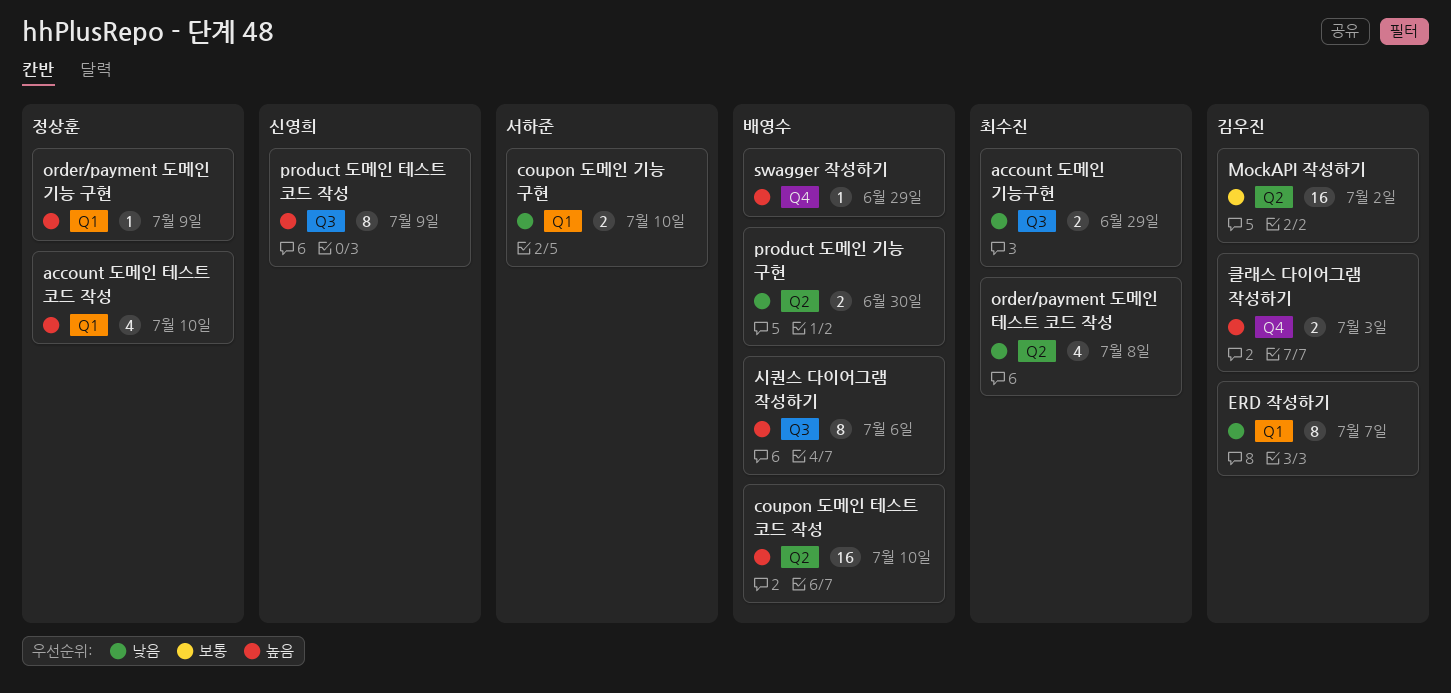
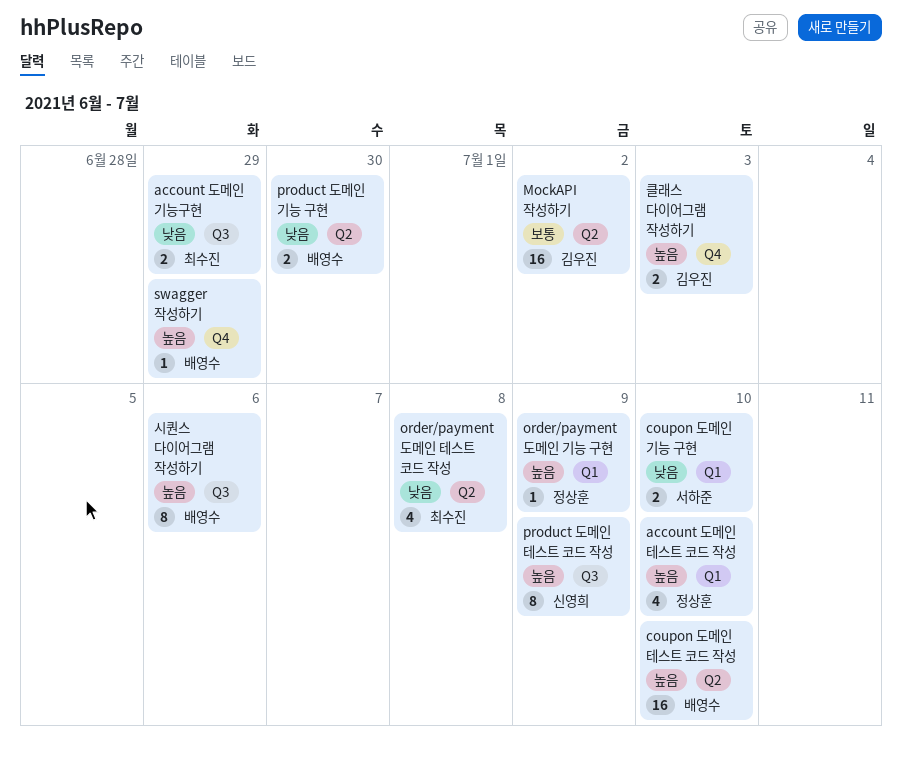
ERD 작성하기: present -> none

